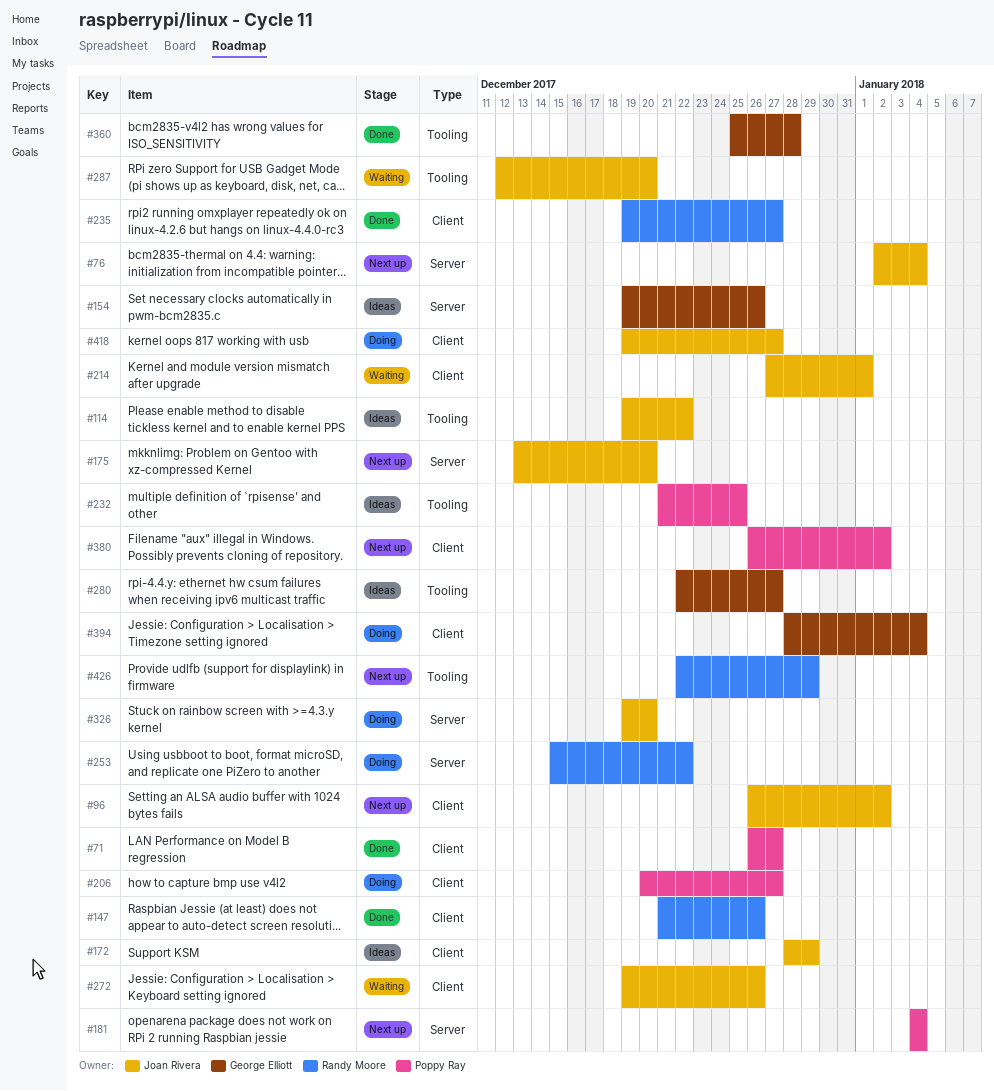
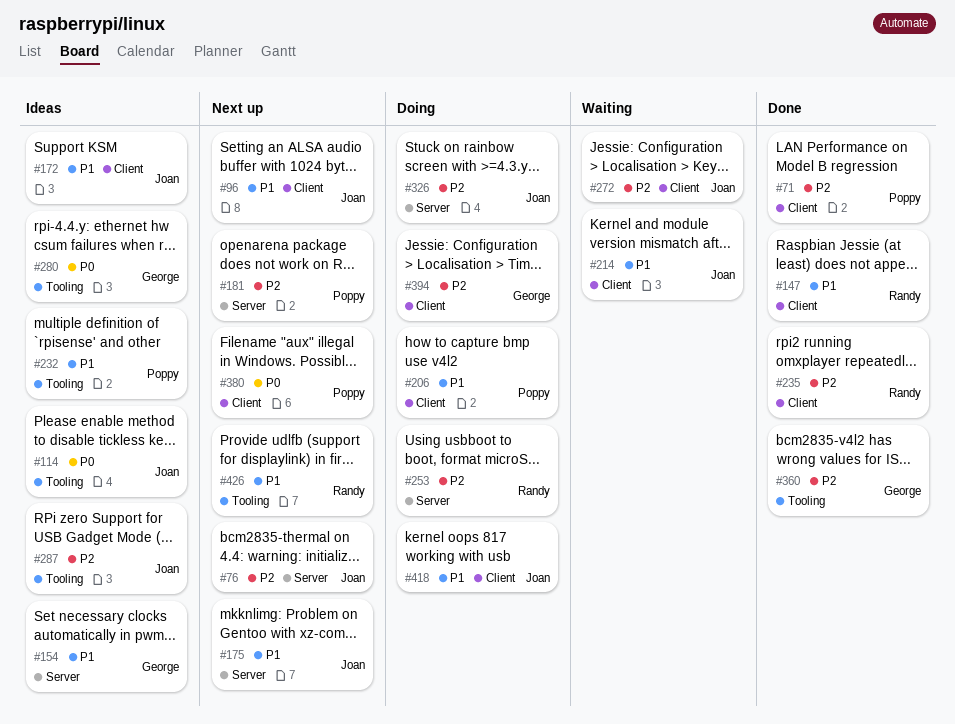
#287, status: Waiting -> Ideas

